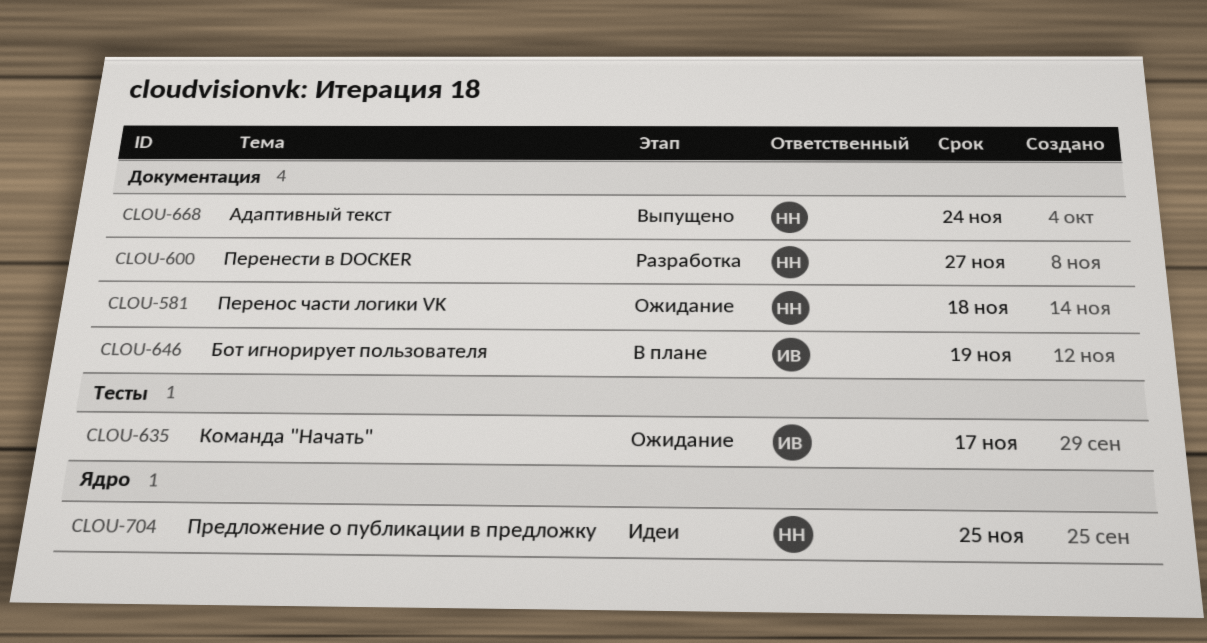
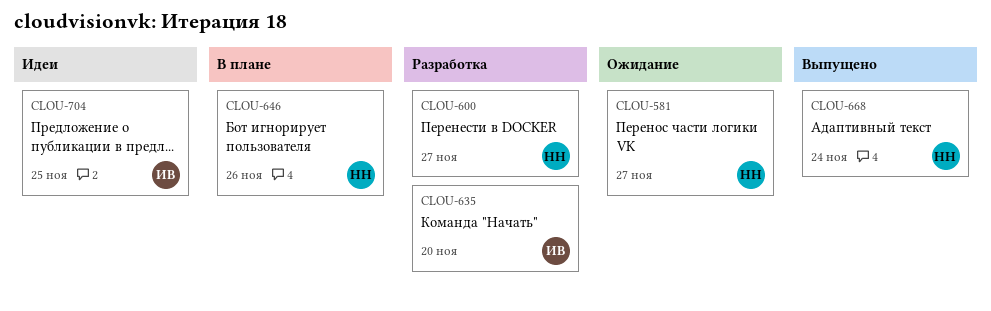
CLOU-581, due: Nov 18 -> Nov 27
CLOU-635, status: Ожидание -> Разработка
CLOU-635, due: Nov 17 -> Nov 20
CLOU-646, owner: ИВ -> НН
CLOU-646, due: Nov 19 -> Nov 26
CLOU-704, owner: НН -> ИВ

